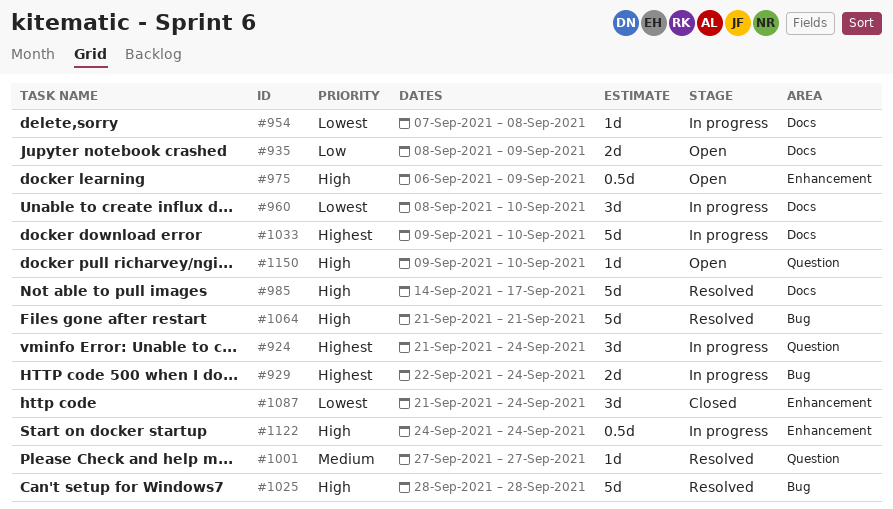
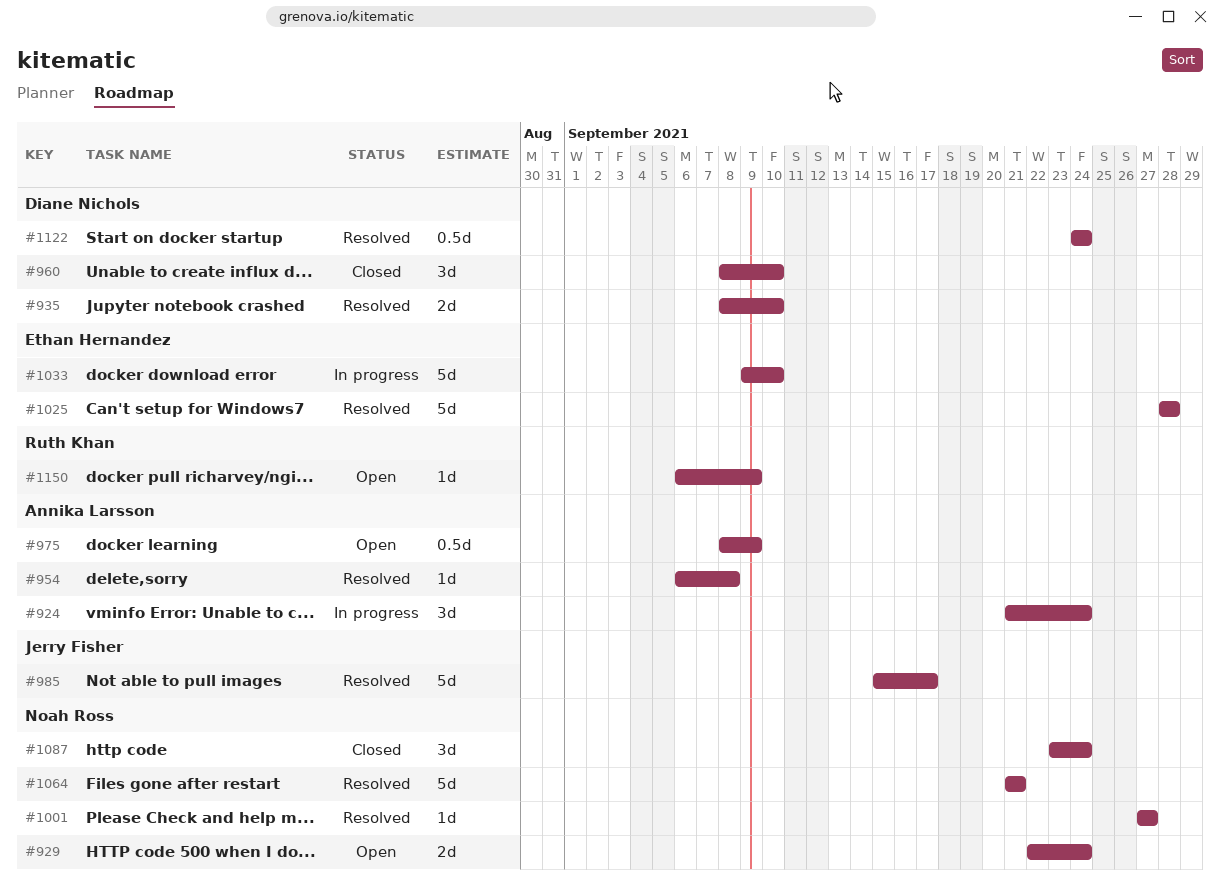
#929, status: In progress -> Open
#935, status: Open -> Resolved
#935, due: Sep 9 -> Sep 10
#954, status: In progress -> Resolved
#954, start: Sep 7 -> Sep 6
#960, status: In progress -> Closed
#975, start: Sep 6 -> Sep 8
#985, start: Sep 14 -> Sep 15
#1087, start: Sep 21 -> Sep 23
#1122, status: In progress -> Resolved
#1150, start: Sep 9 -> Sep 6
#1150, due: Sep 10 -> Sep 9

